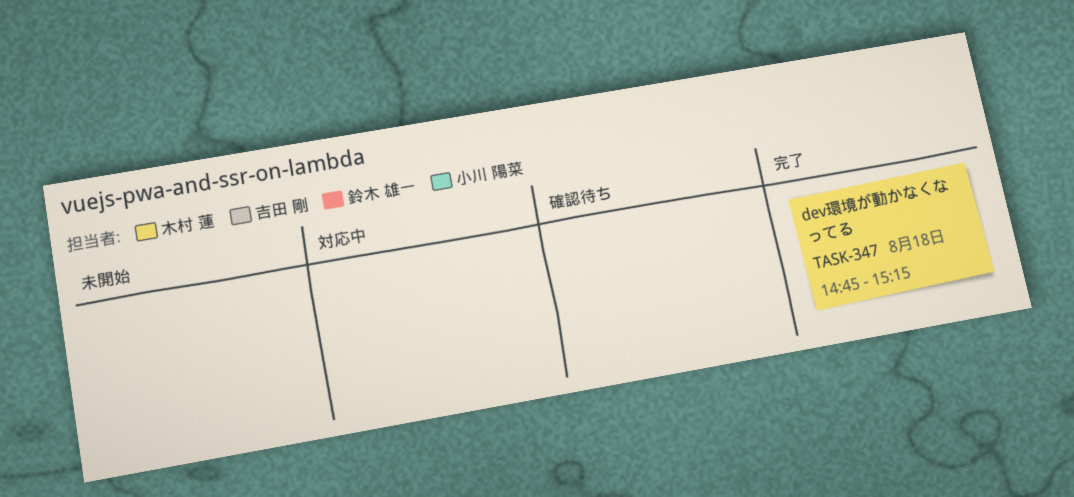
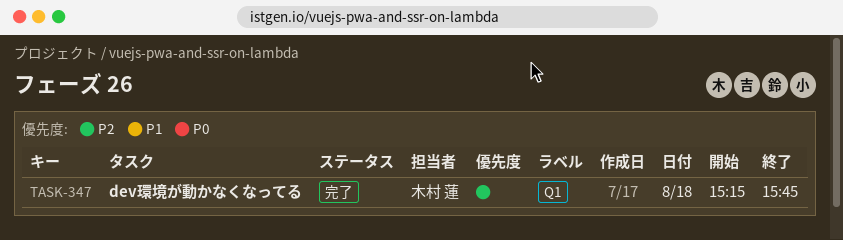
TASK-347, begins: 14:45 -> 15:15
TASK-347, ends: 15:15 -> 15:45

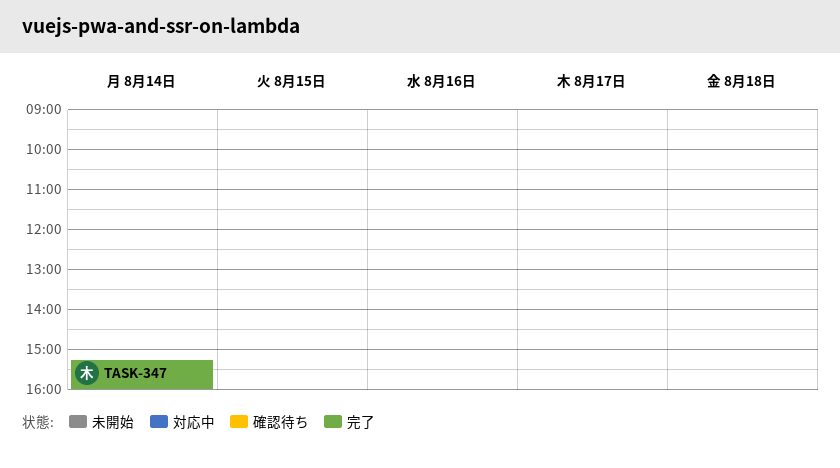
TASK-347, day: Aug 18 -> Aug 14
TASK-347, ends: 15:45 -> 16:00

